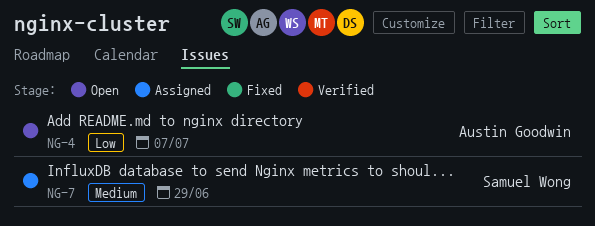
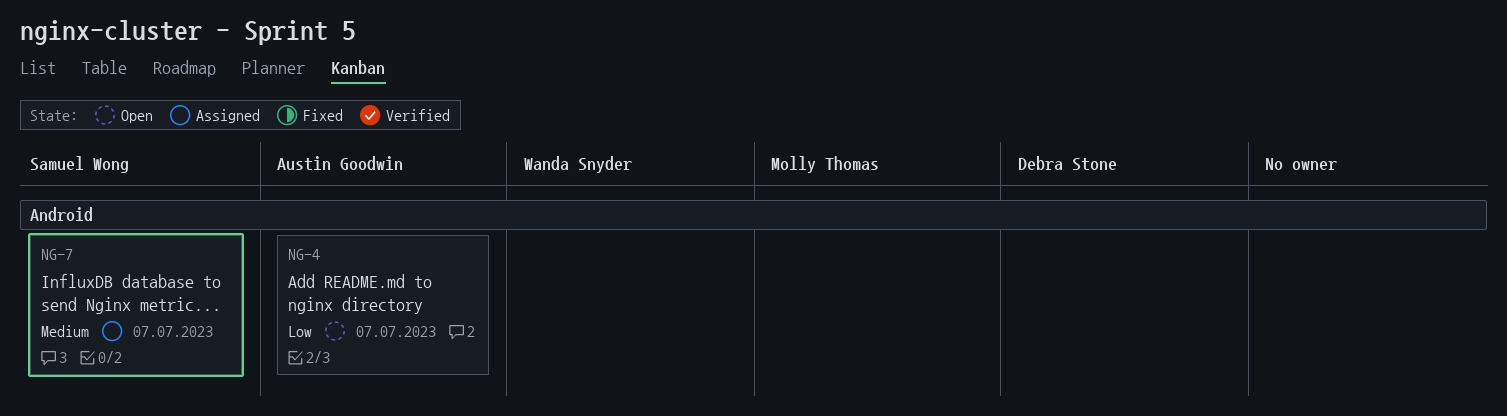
NG-7, due: Jun 29 -> Jul 7

